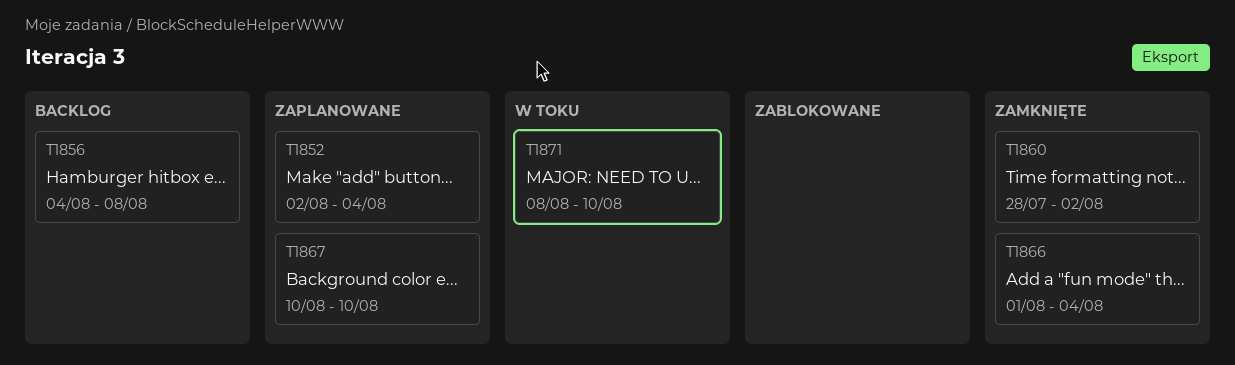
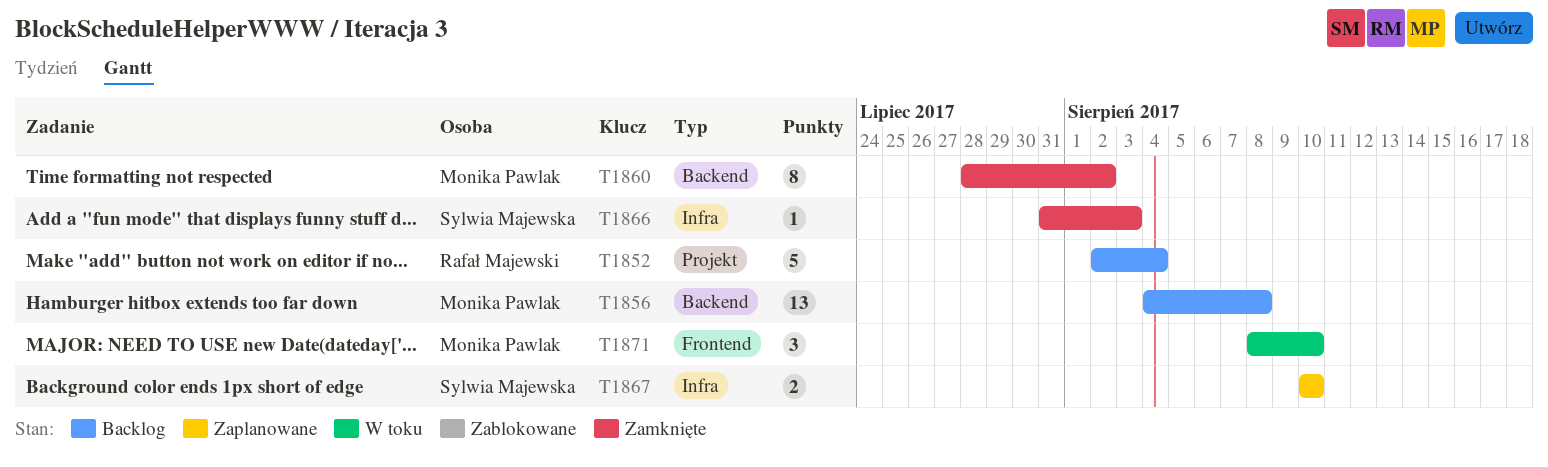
T1852, status: Zaplanowane -> Backlog
T1866, start: Aug 1 -> Jul 31
T1866, due: Aug 4 -> Aug 3

